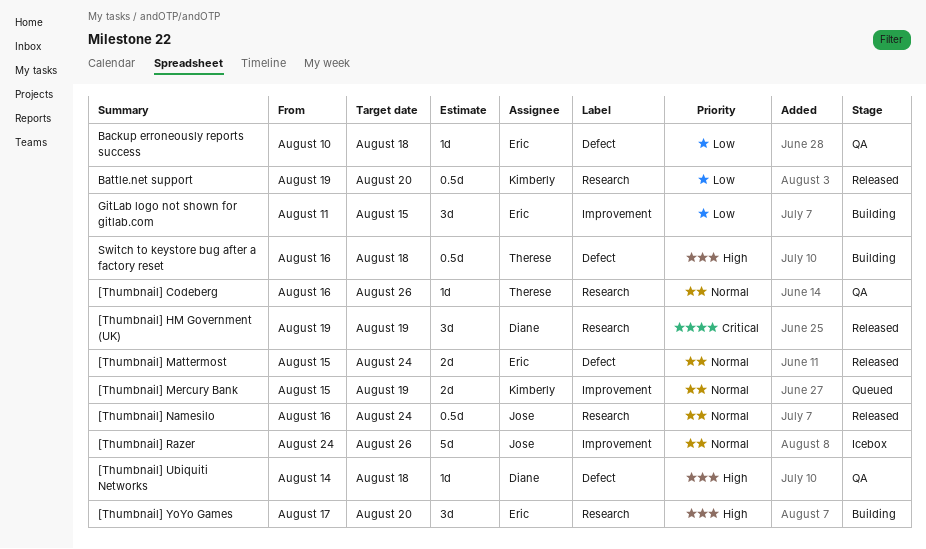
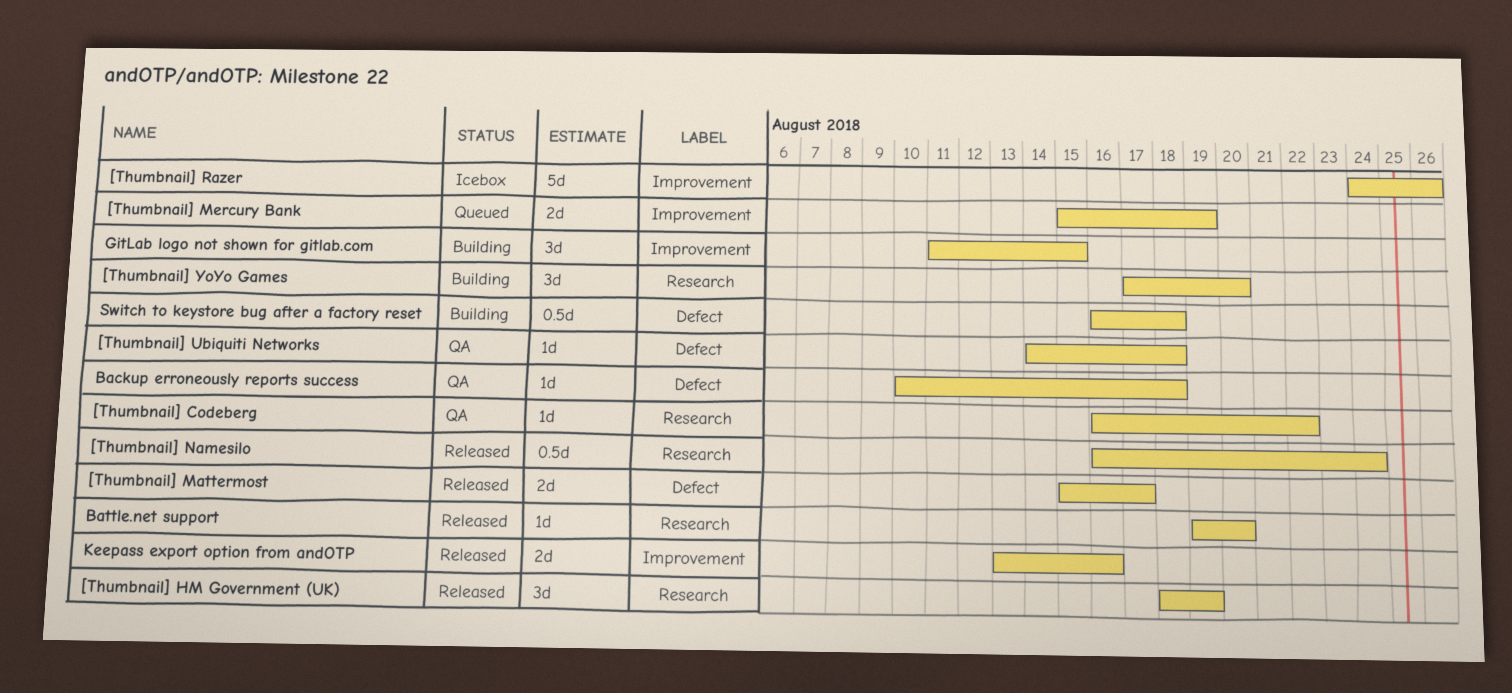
[Thumbnail] Codeberg, due: Aug 26 -> Aug 22
[Thumbnail] HM Government (UK), start: Aug 19 -> Aug 18
[Thumbnail] Mattermost, due: Aug 24 -> Aug 17
Battle.net support, estimate: 0.5d -> 1d
Keepass export option from andOTP: none -> present

